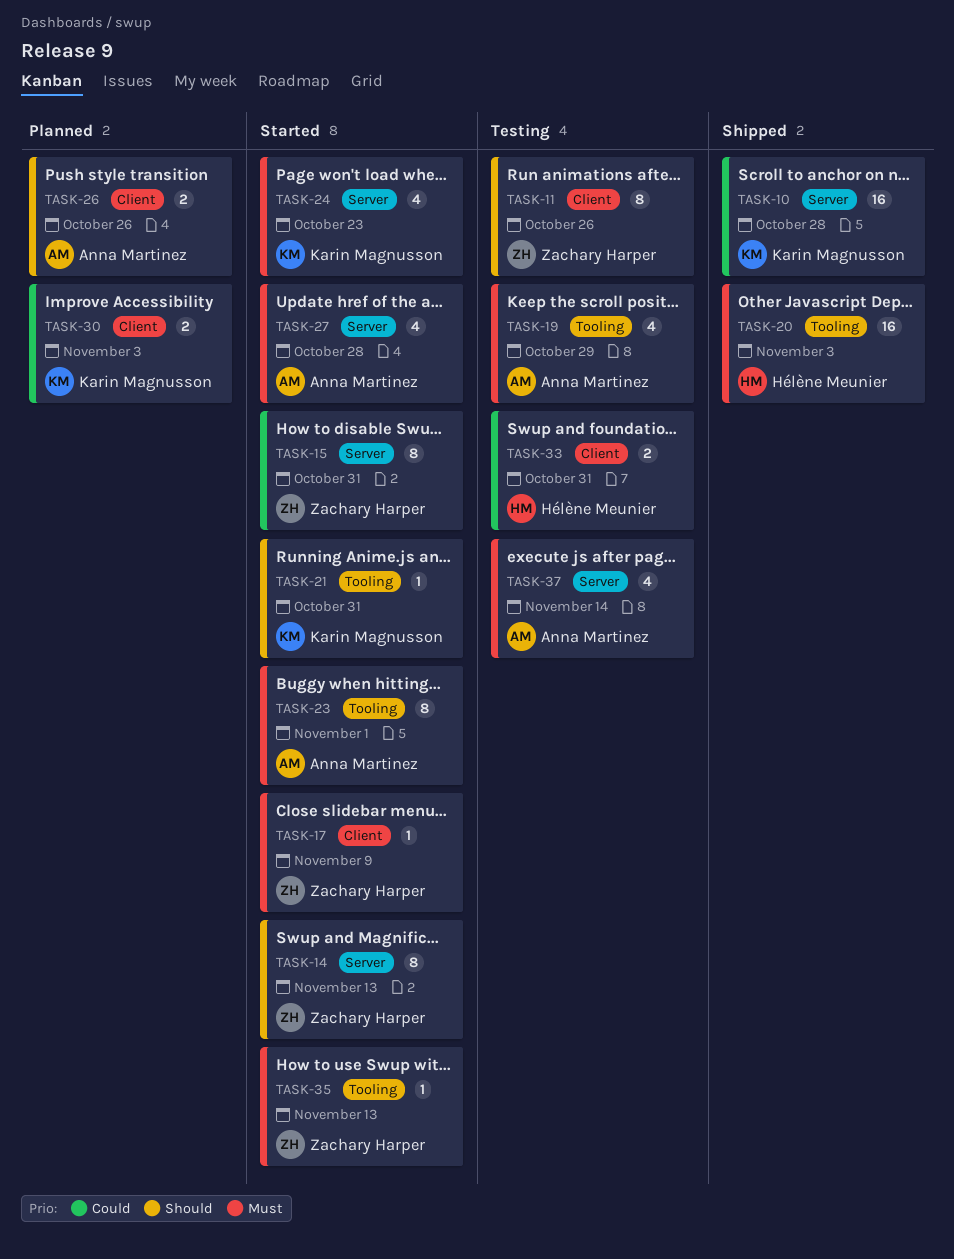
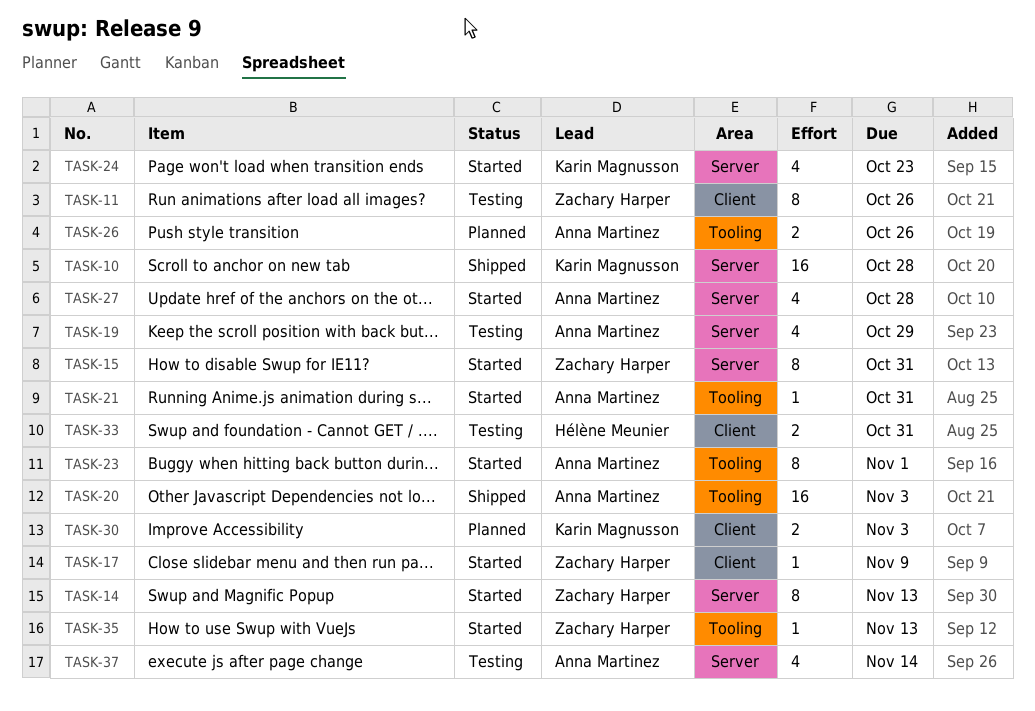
TASK-19, label: Tooling -> Server
TASK-20, owner: Hélène Meunier -> Anna Martinez
TASK-21, owner: Karin Magnusson -> Anna Martinez
TASK-26, label: Client -> Tooling

